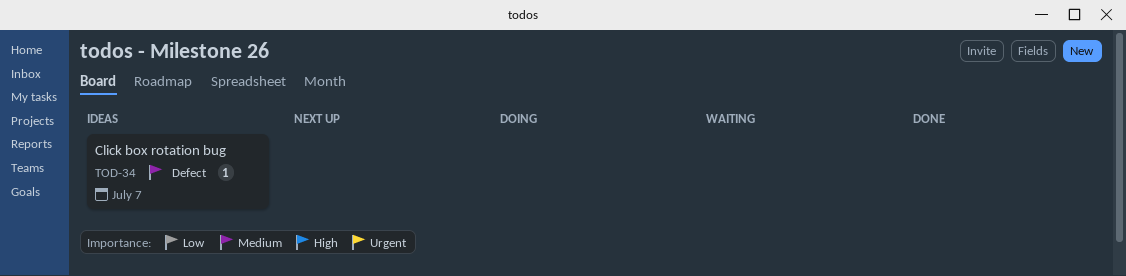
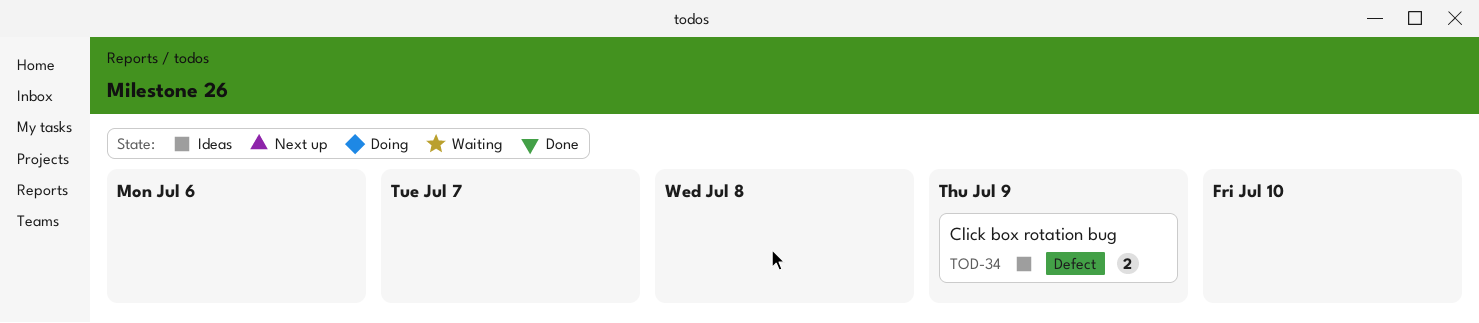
TOD-34, estimate: 1 -> 2
TOD-34, due: Jul 7 -> Jul 9

